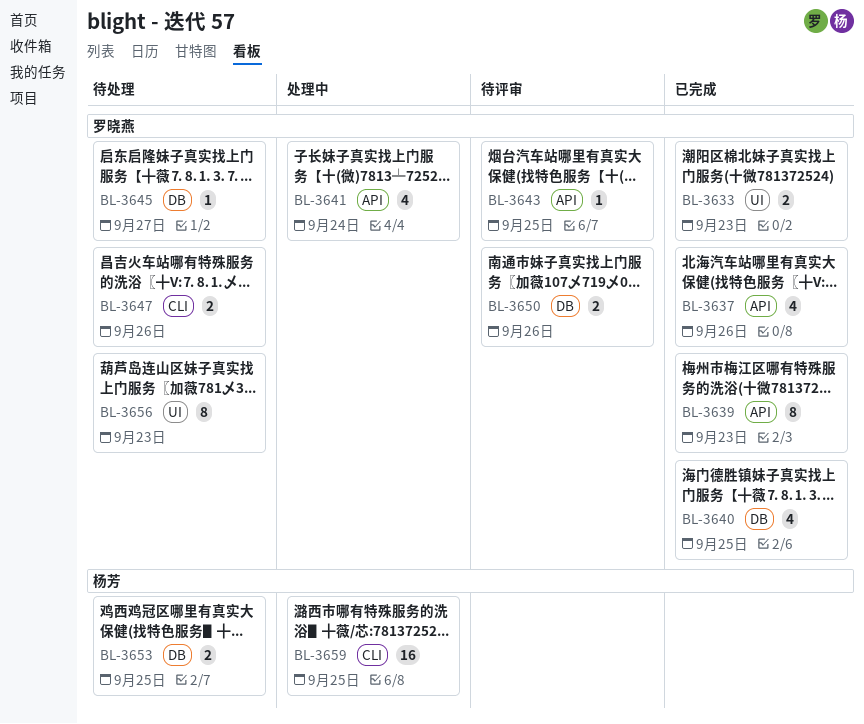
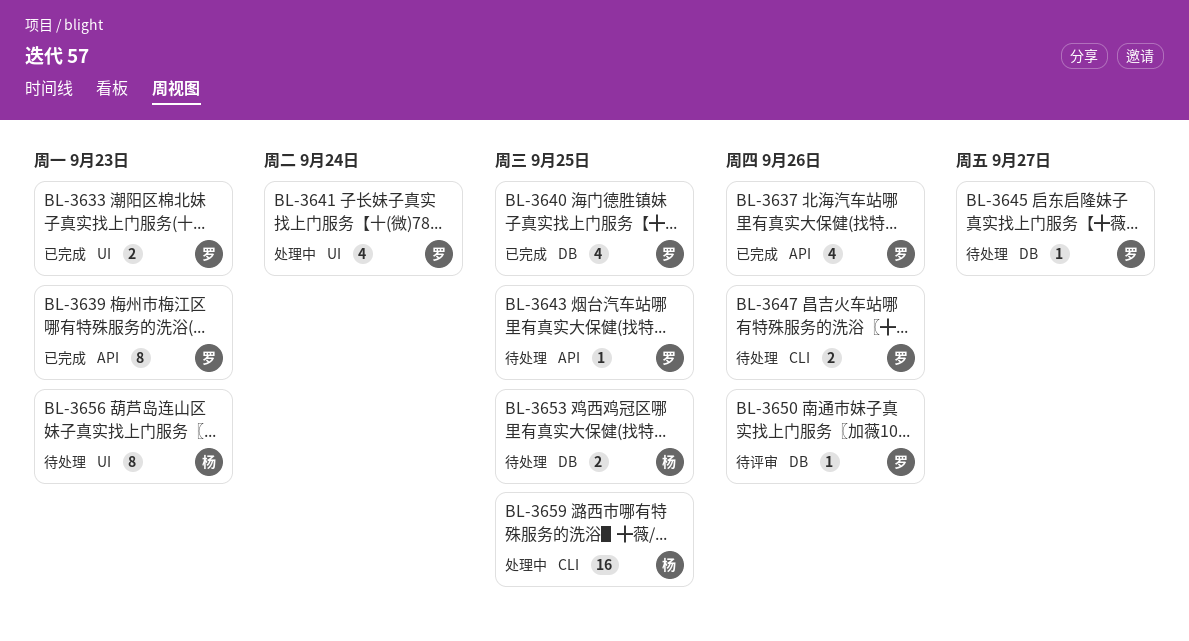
BL-3641, label: API -> UI
BL-3643, status: 待评审 -> 待处理
BL-3650, estimate: 2 -> 1
BL-3656, owner: 罗晓燕 -> 杨芳

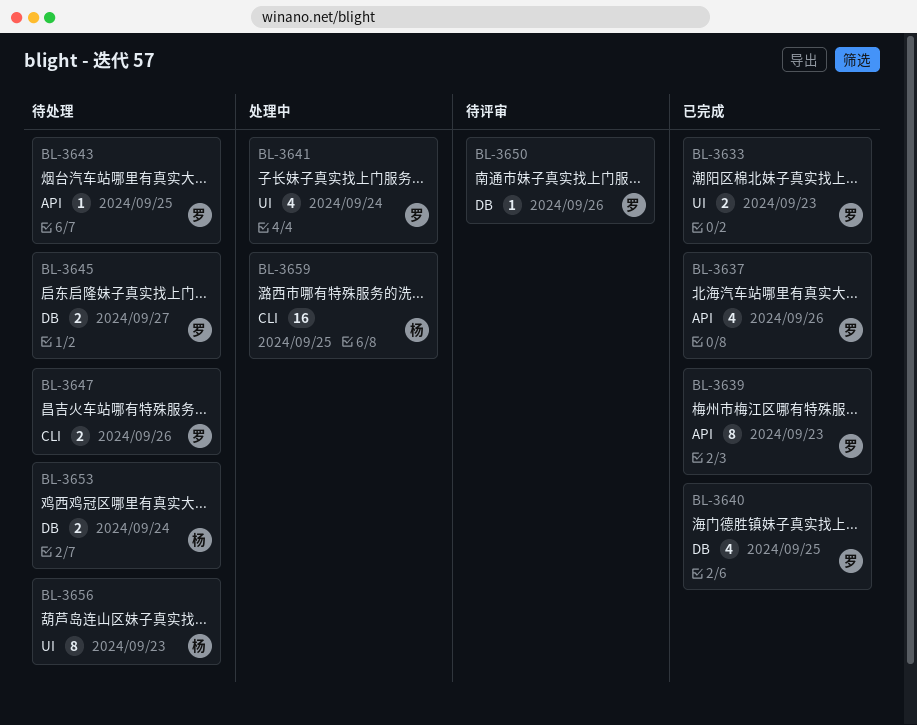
BL-3645, estimate: 1 -> 2
BL-3653, due: Sep 25 -> Sep 24

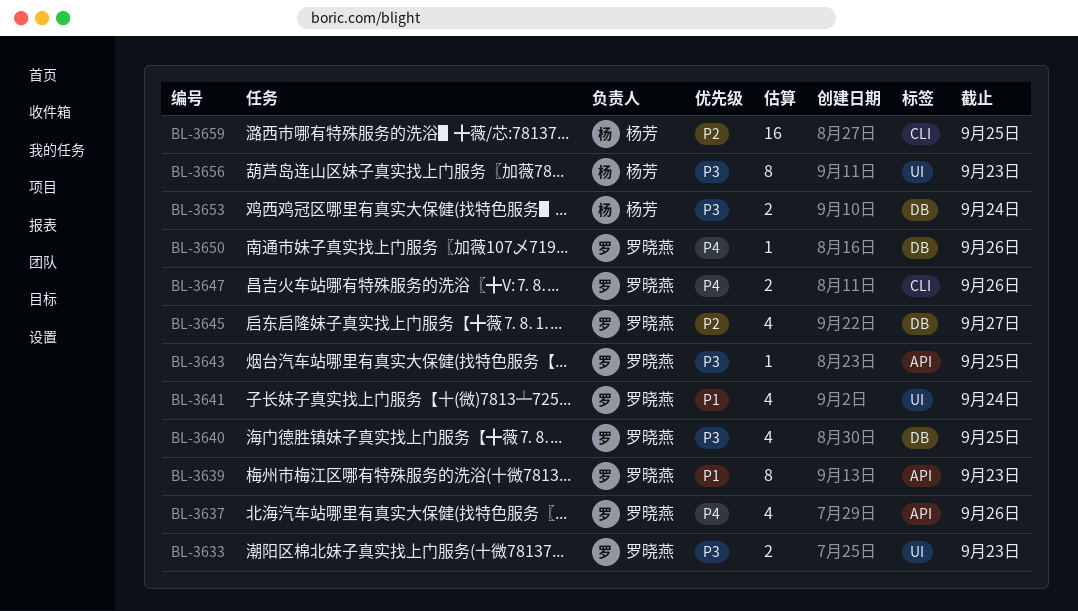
BL-3645, estimate: 2 -> 4

